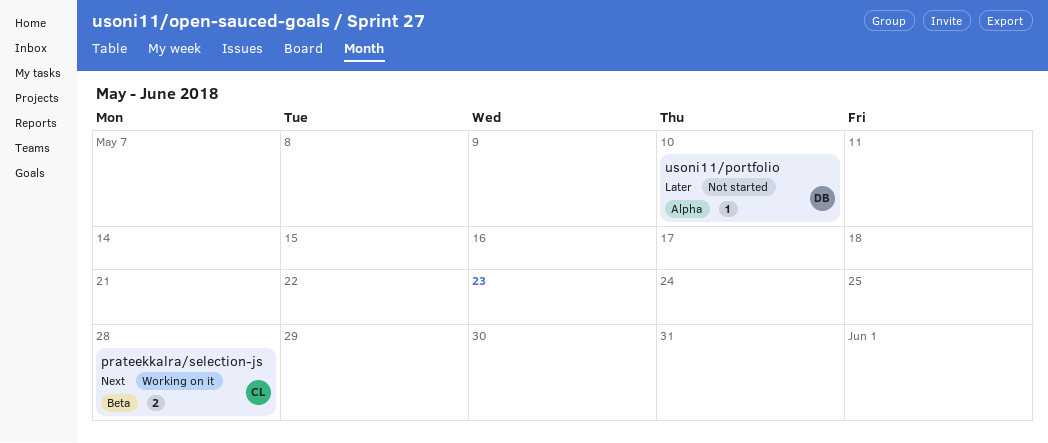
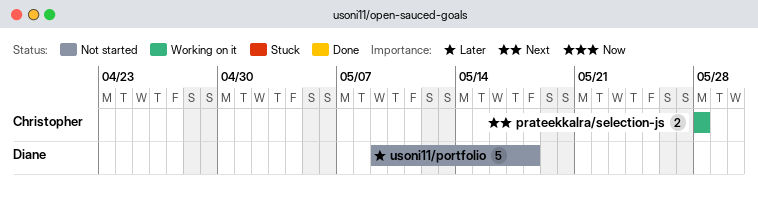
usoni11/portfolio, estimate: 1 -> 5
usoni11/portfolio, due: May 10 -> May 18

